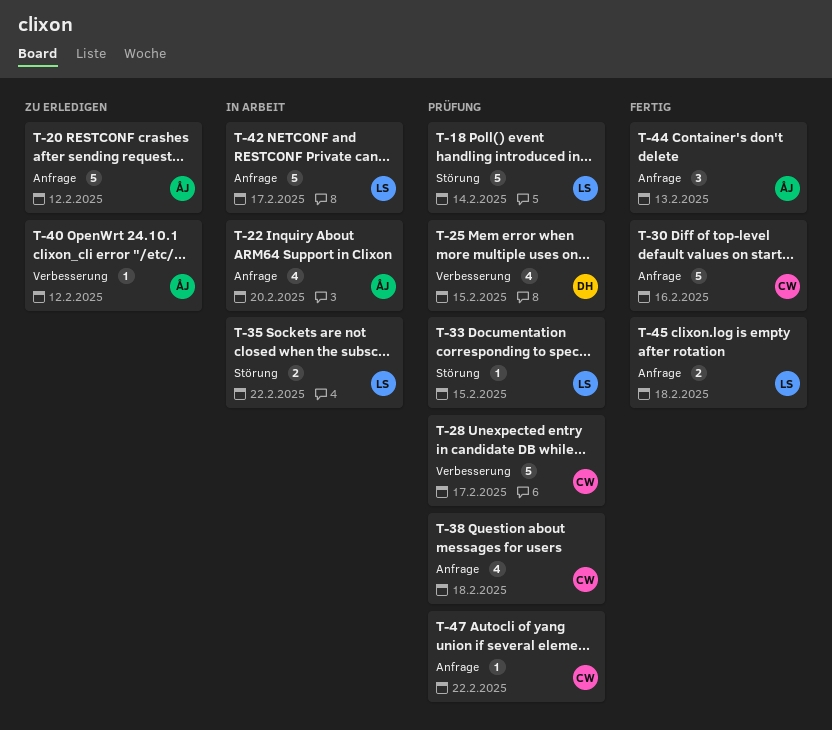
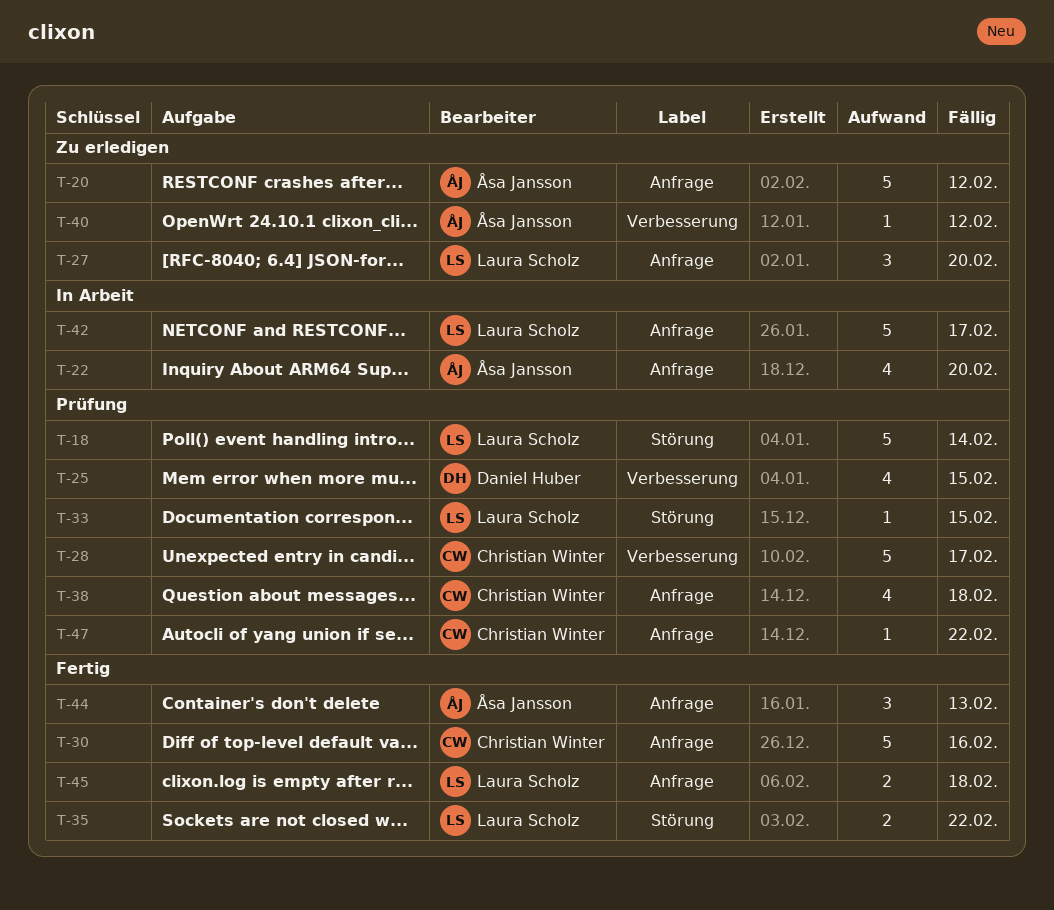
T-27: none -> present
T-35, status: In Arbeit -> Fertig

